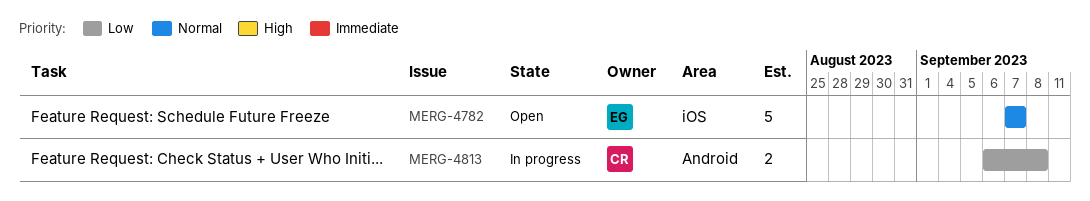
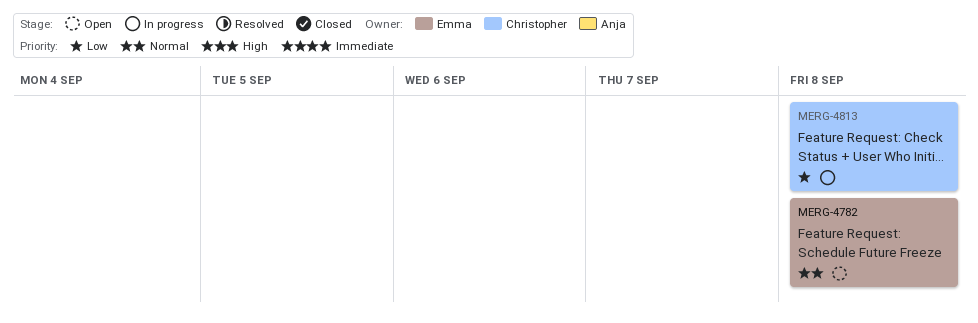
MERG-4782, due: Sep 7 -> Sep 8

